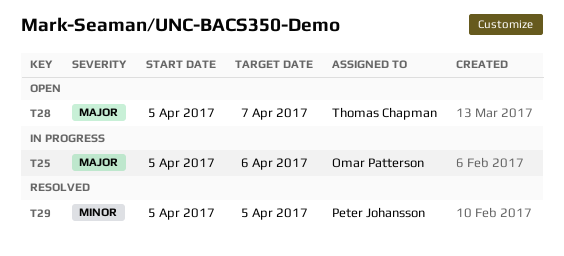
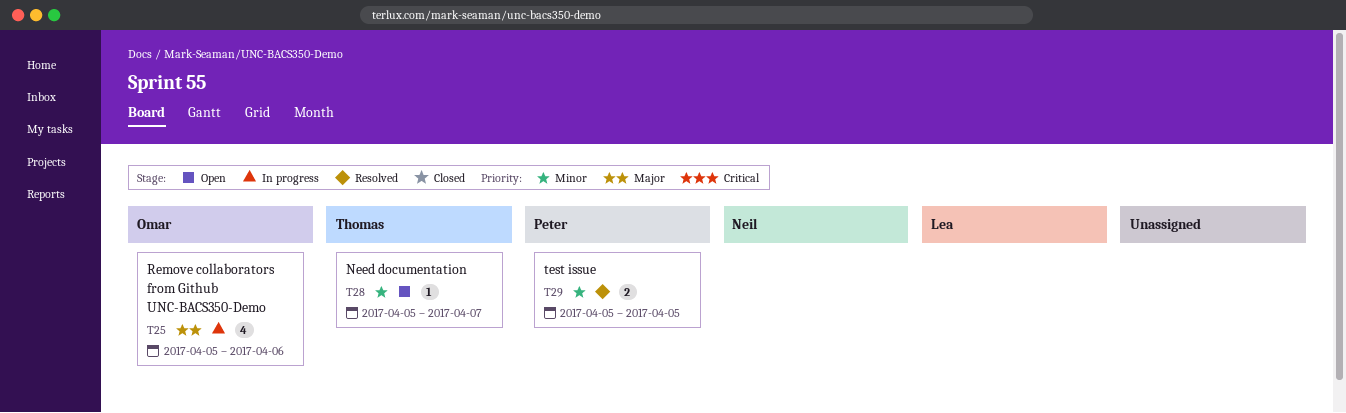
T28, priority: Major -> Minor

